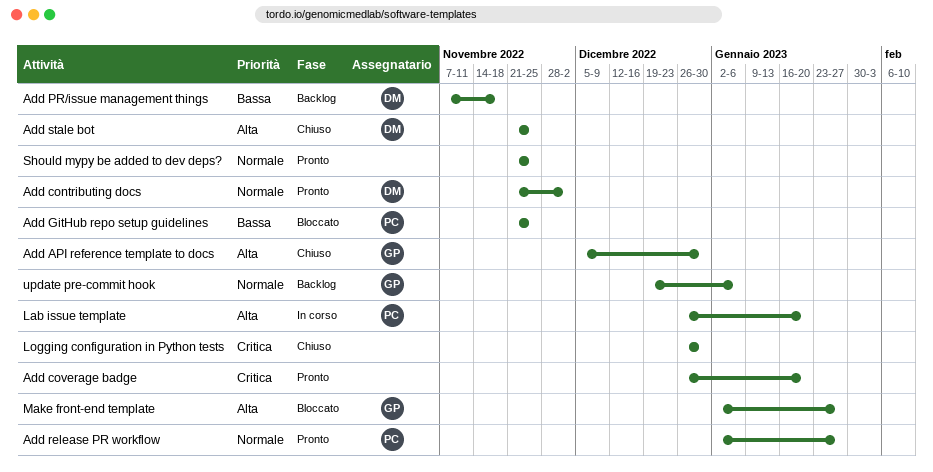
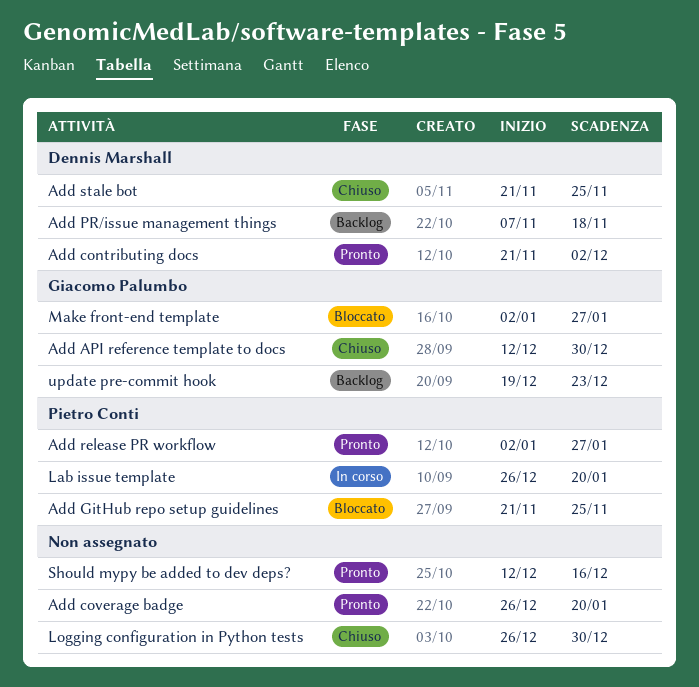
Add API reference template to docs, start: Dec 5 -> Dec 12
Should mypy be added to dev deps?, start: Nov 21 -> Dec 12
Should mypy be added to dev deps?, due: Nov 25 -> Dec 16
update pre-commit hook, due: Jan 6 -> Dec 23

